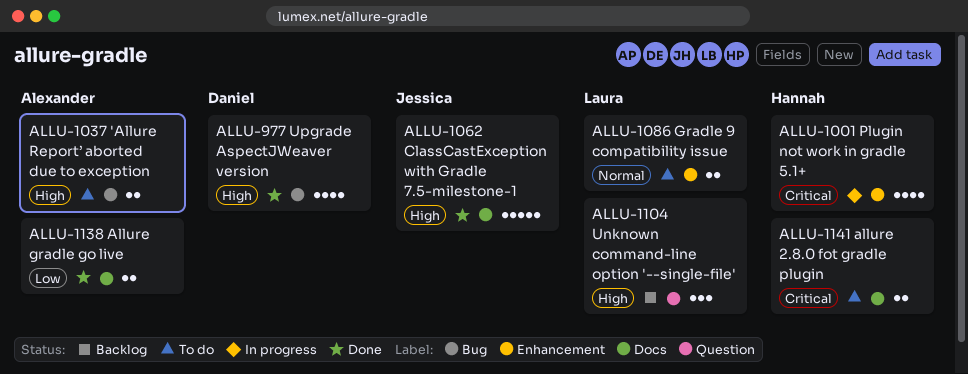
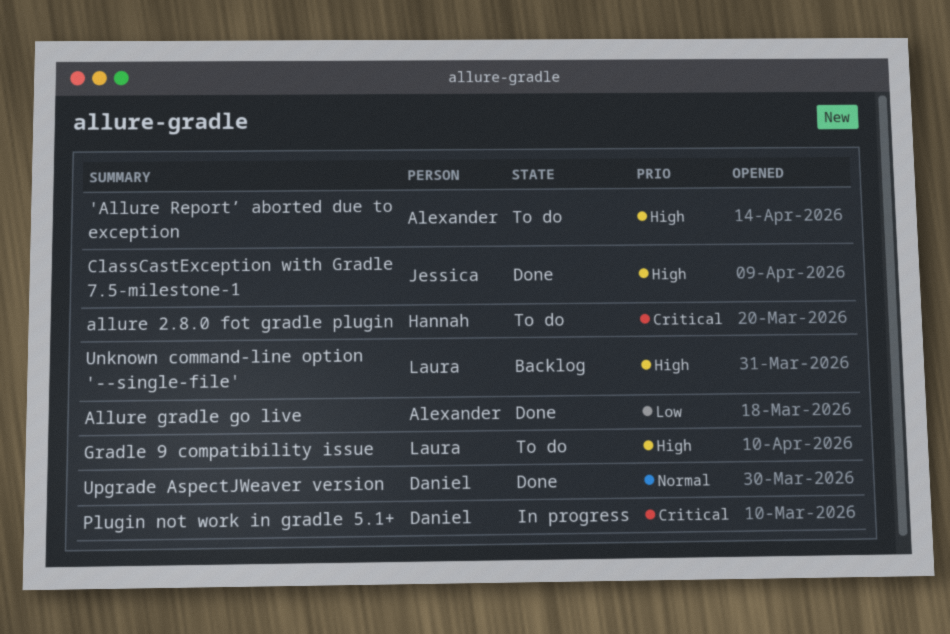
Gradle 9 compatibility issue, priority: Normal -> High
Plugin not work in gradle 5.1+, owner: Hannah -> Daniel
Upgrade AspectJWeaver version, priority: High -> Normal

